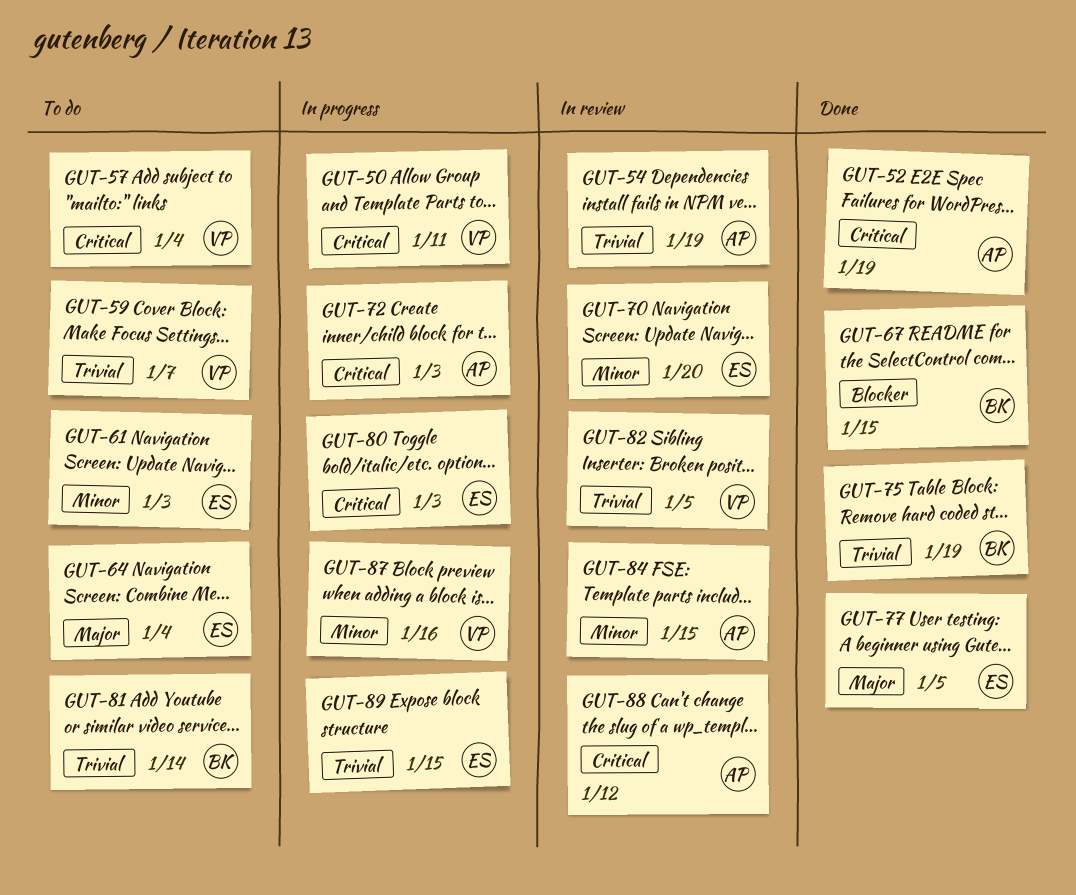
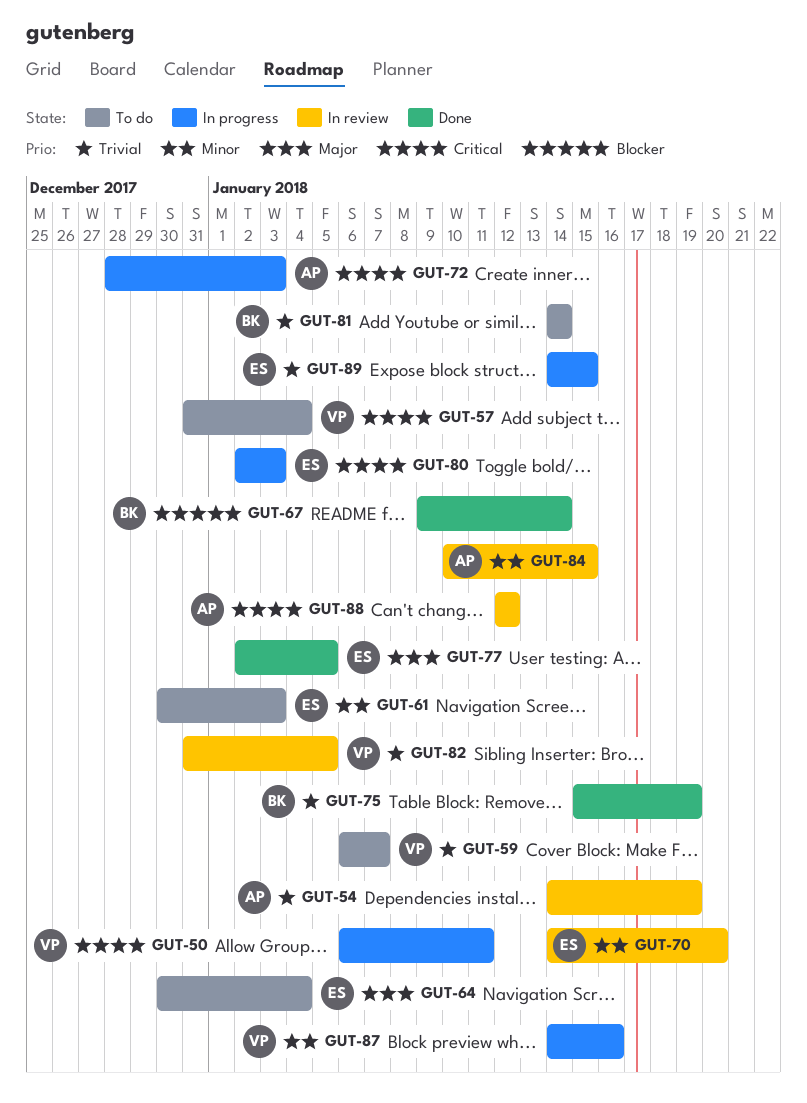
GUT-52: present -> none
GUT-67, due: Jan 15 -> Jan 14

